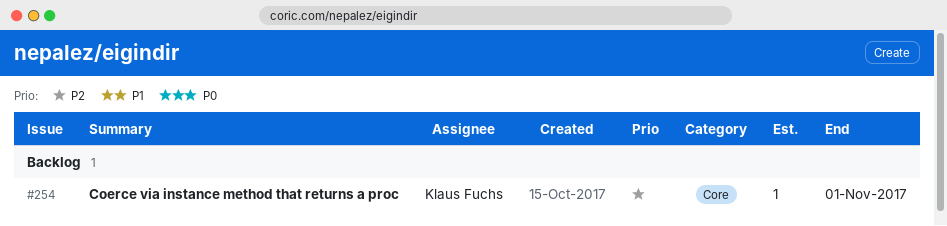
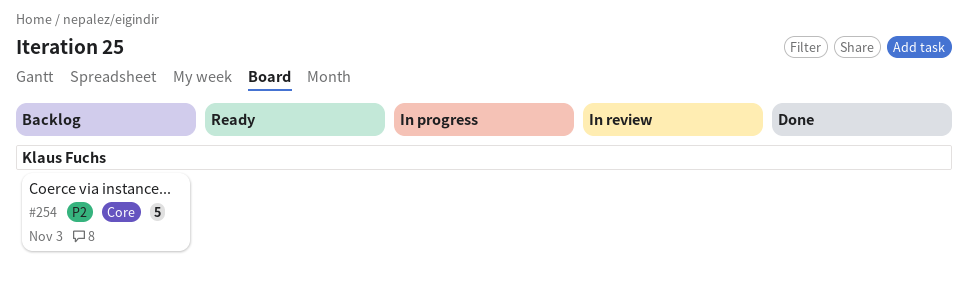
#254, estimate: 1 -> 5
#254, due: Nov 1 -> Nov 3

